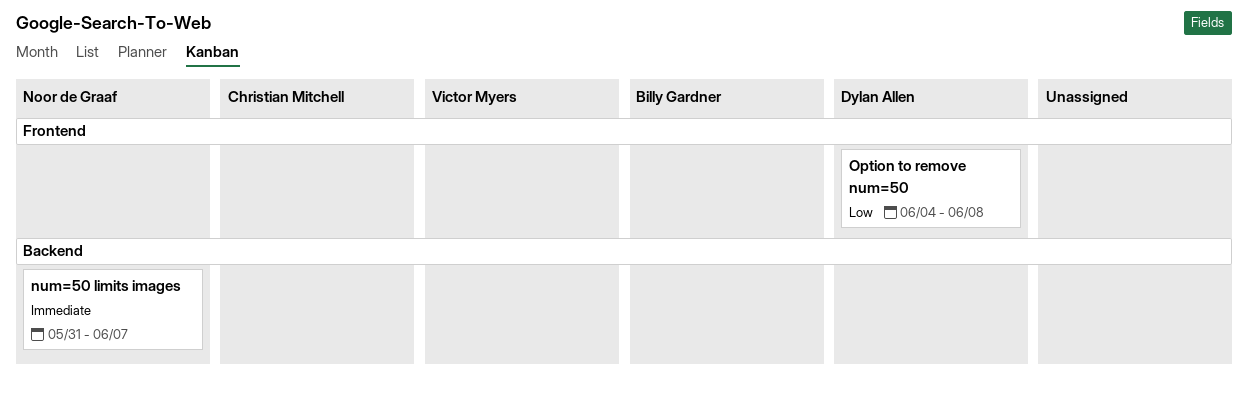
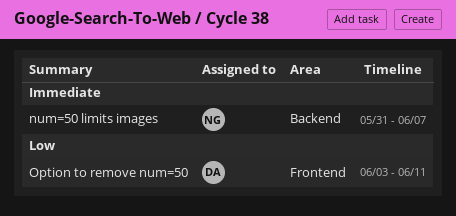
Option to remove num=50, start: Jun 4 -> Jun 3
Option to remove num=50, due: Jun 8 -> Jun 11

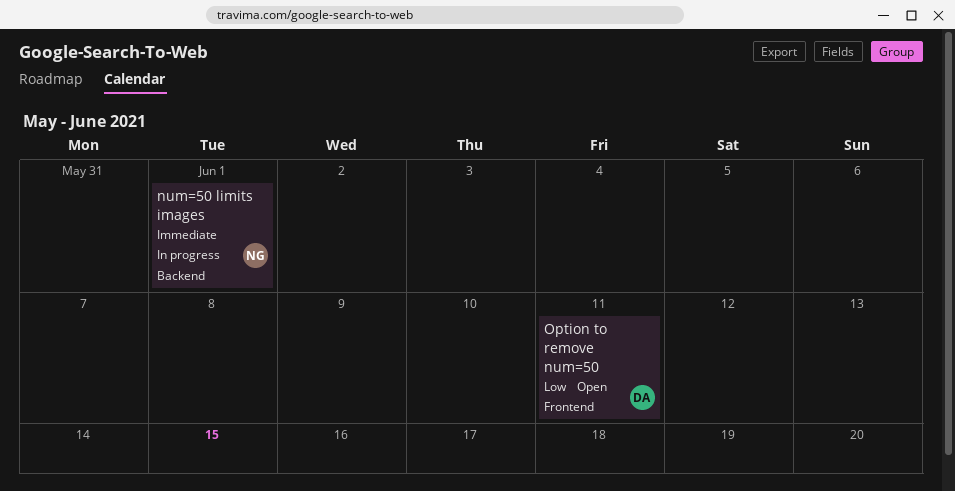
num=50 limits images, due: Jun 7 -> Jun 1

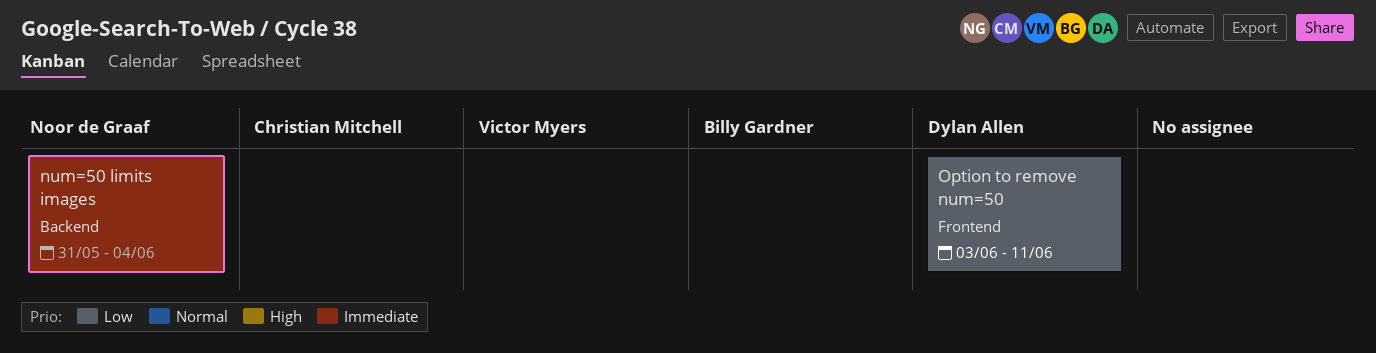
num=50 limits images, due: Jun 1 -> Jun 4

